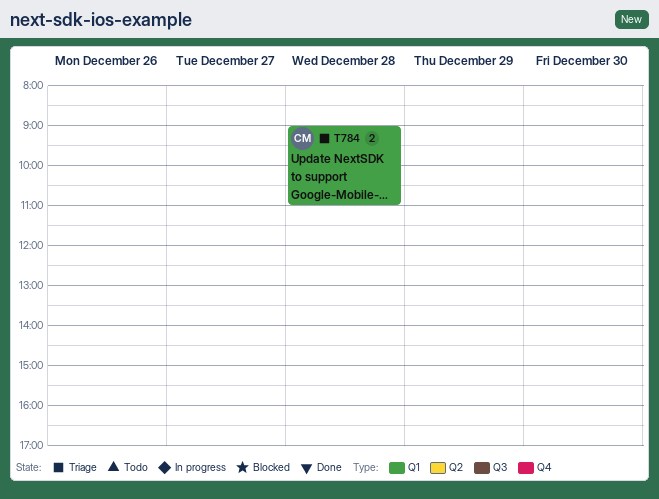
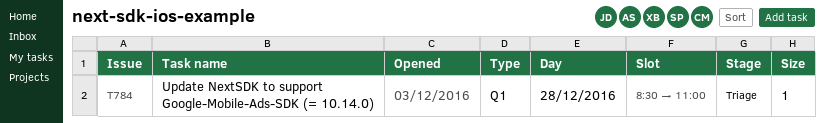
T784, estimate: 2 -> 1
T784, begins: 09:00 -> 08:30

